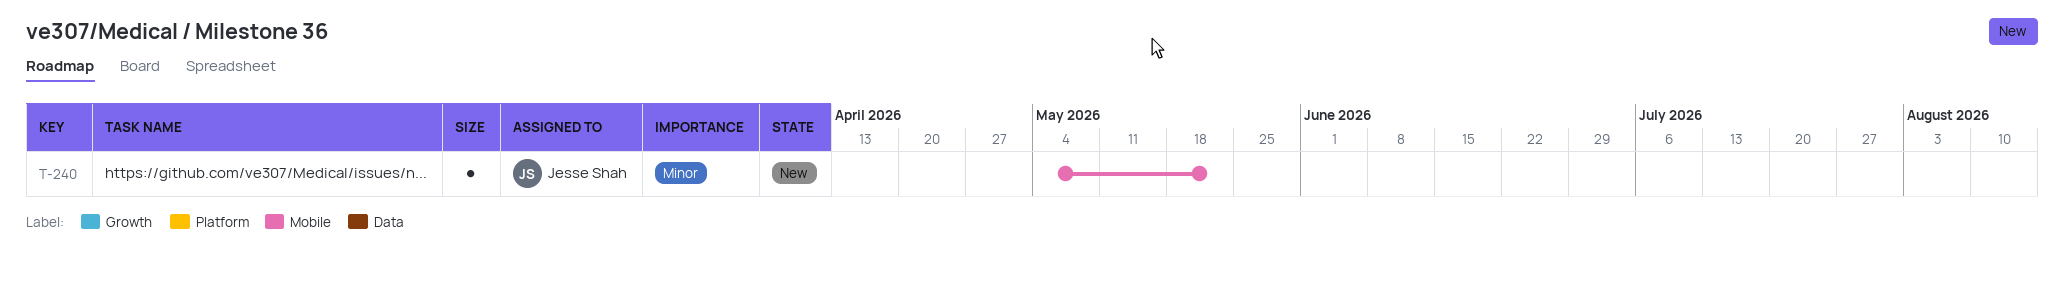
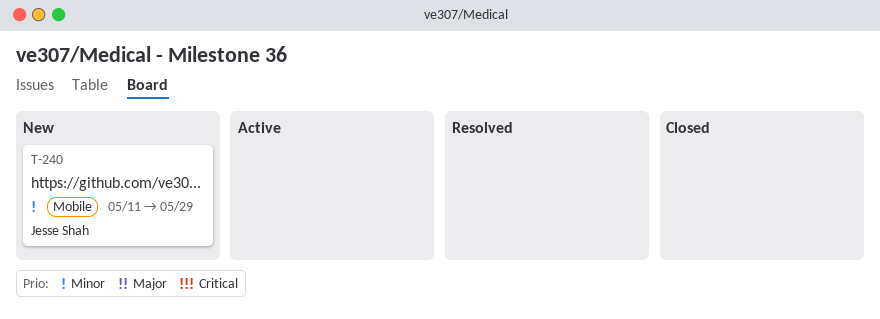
T-240, start: May 4 -> May 11
T-240, due: May 22 -> May 29

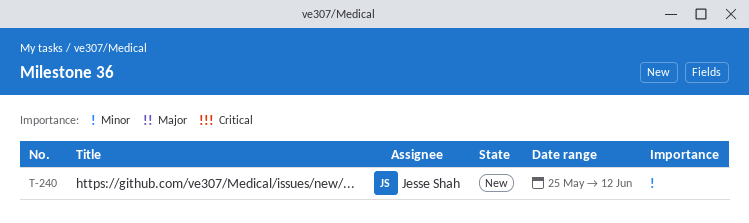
T-240, start: May 11 -> May 25
T-240, due: May 29 -> Jun 12

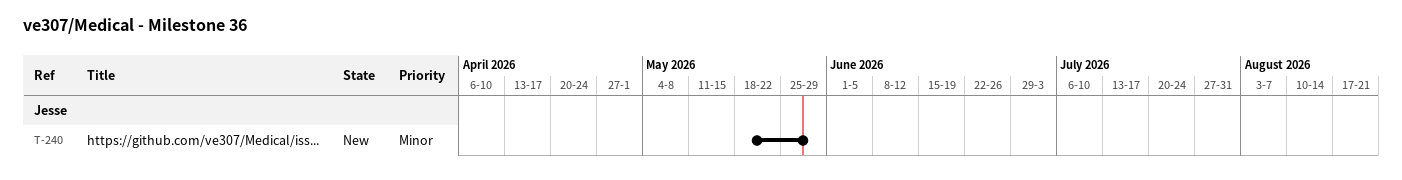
T-240, start: May 25 -> May 18
T-240, due: Jun 12 -> May 29

